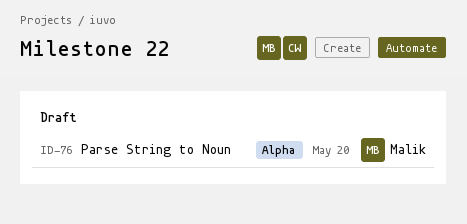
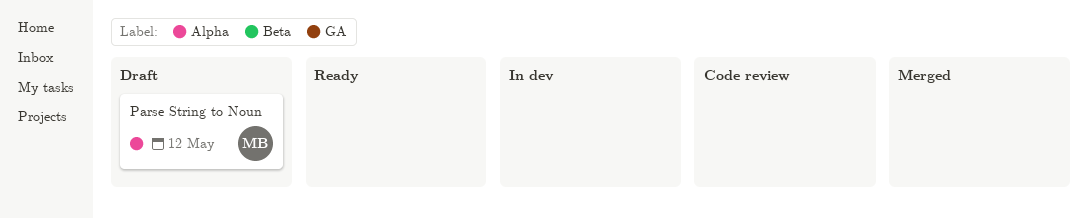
Parse String to Noun, due: May 20 -> May 12

